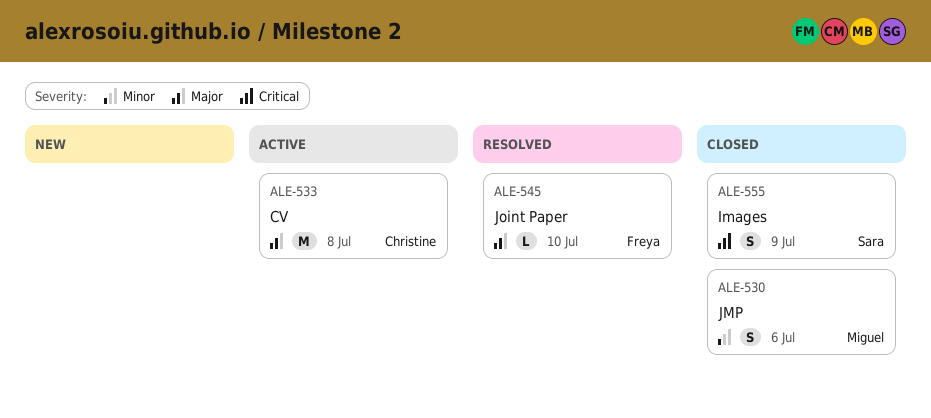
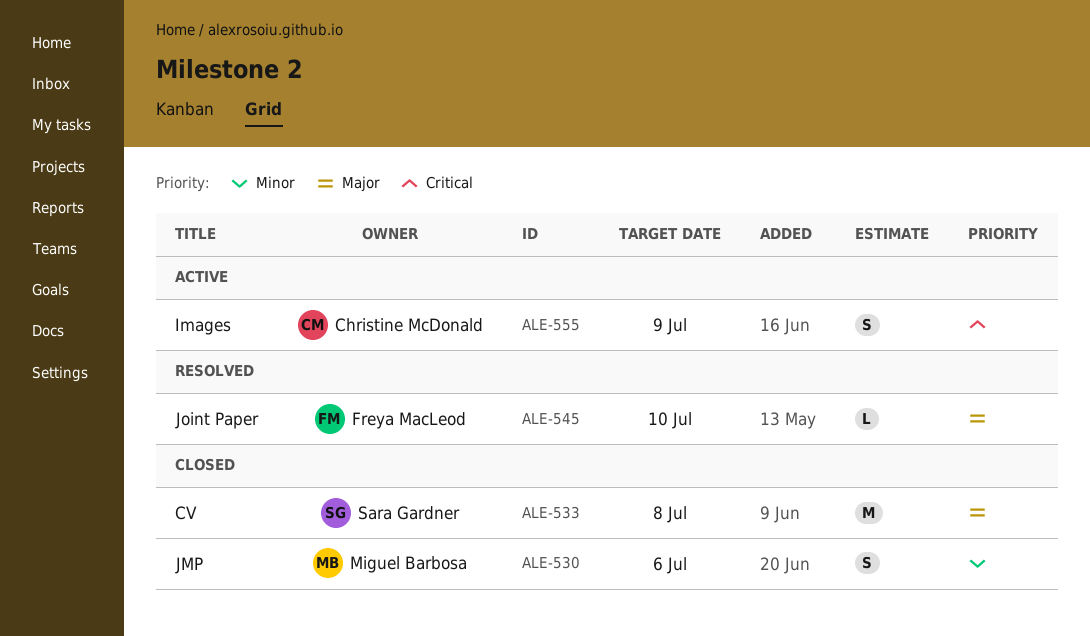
ALE-533, status: Active -> Closed
ALE-533, owner: Christine McDonald -> Sara Gardner
ALE-555, status: Closed -> Active
ALE-555, owner: Sara Gardner -> Christine McDonald

